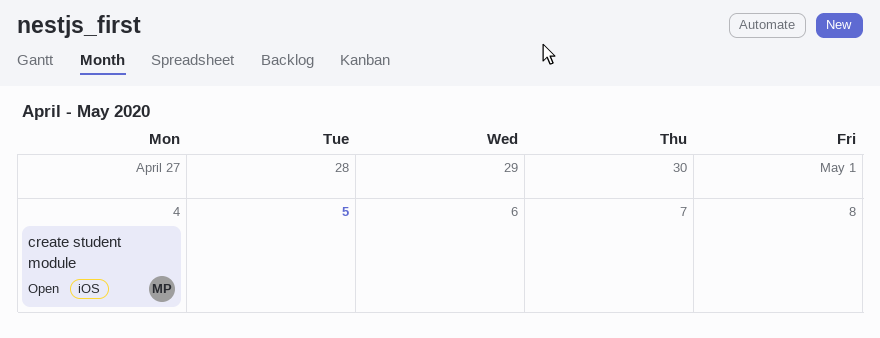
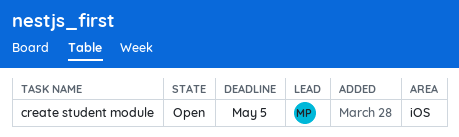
create student module, due: May 4 -> May 5

